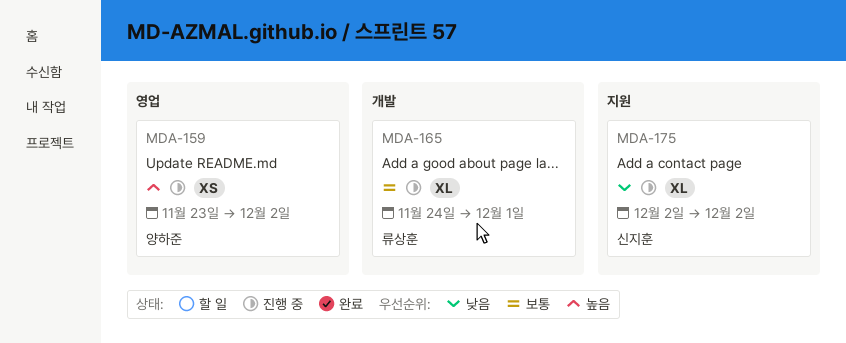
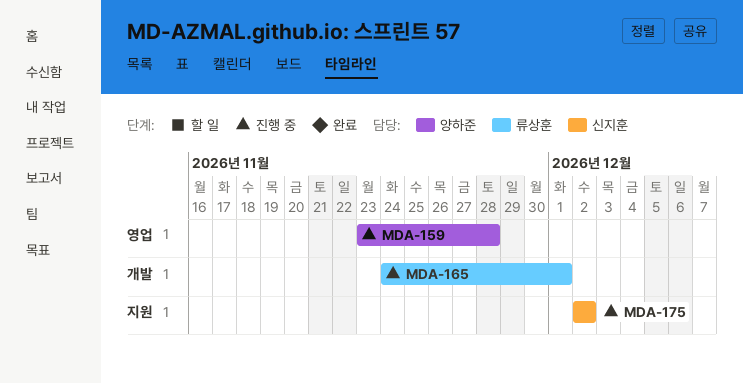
MDA-159, due: Dec 2 -> Nov 28

